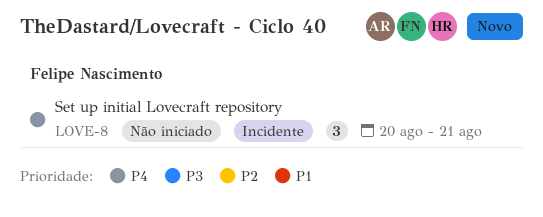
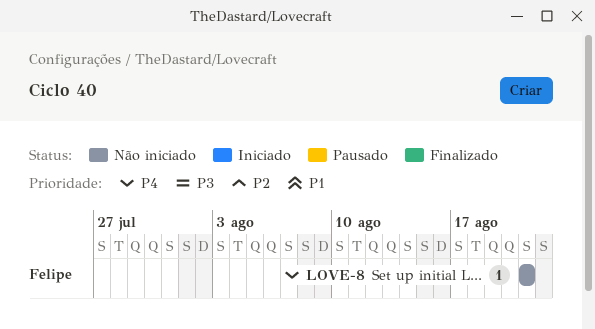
LOVE-8, estimate: 3 -> 1
LOVE-8, start: Aug 20 -> Aug 21

